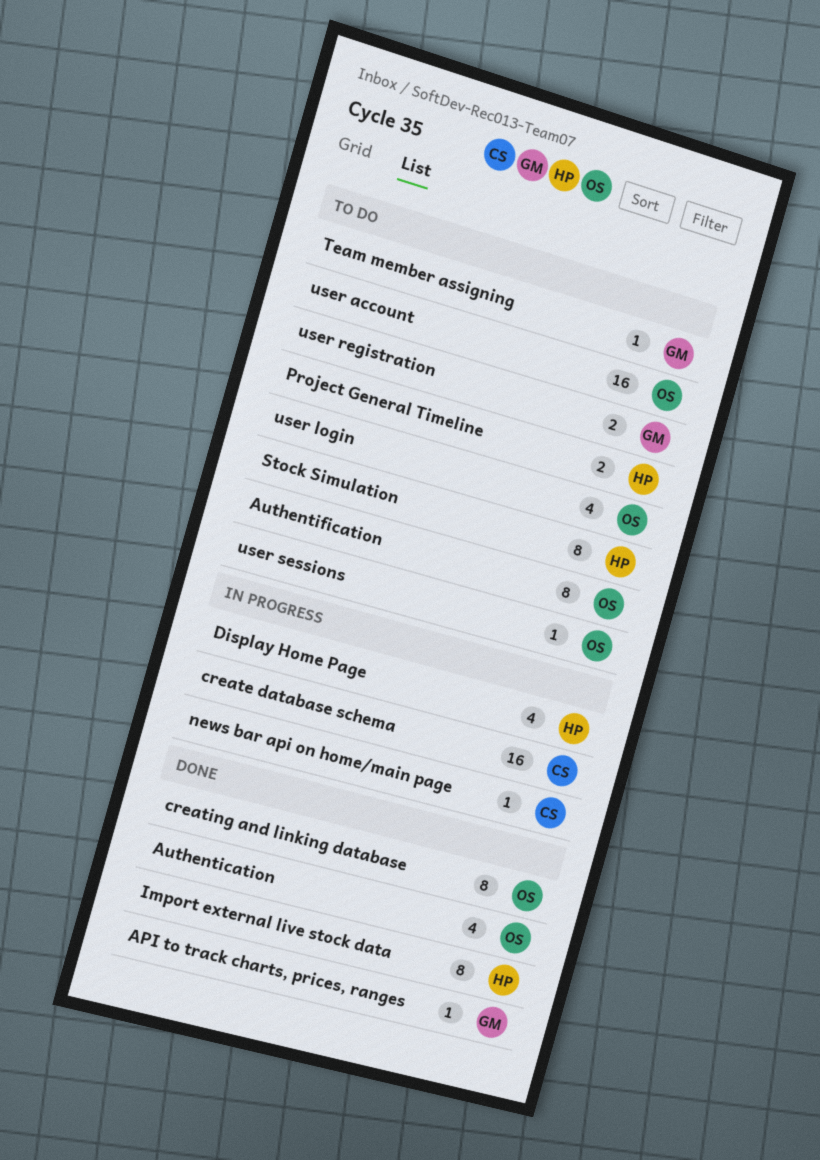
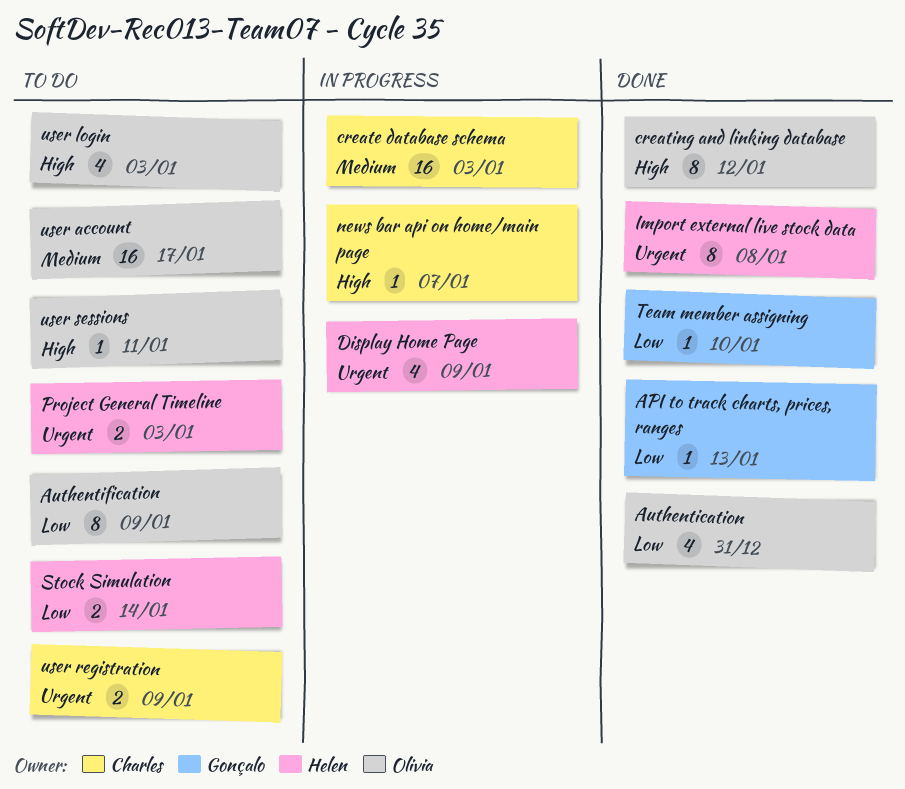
Stock Simulation, estimate: 8 -> 2
Team member assigning, status: To do -> Done
user registration, owner: Gonçalo -> Charles

